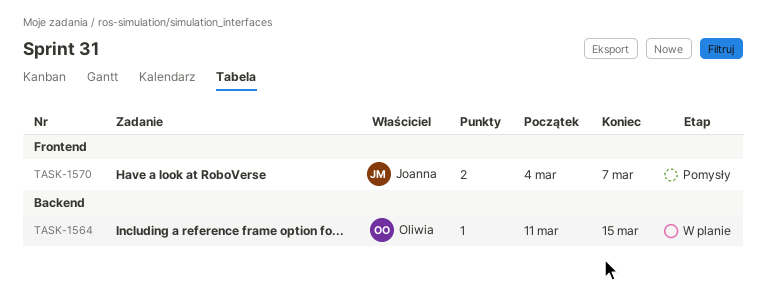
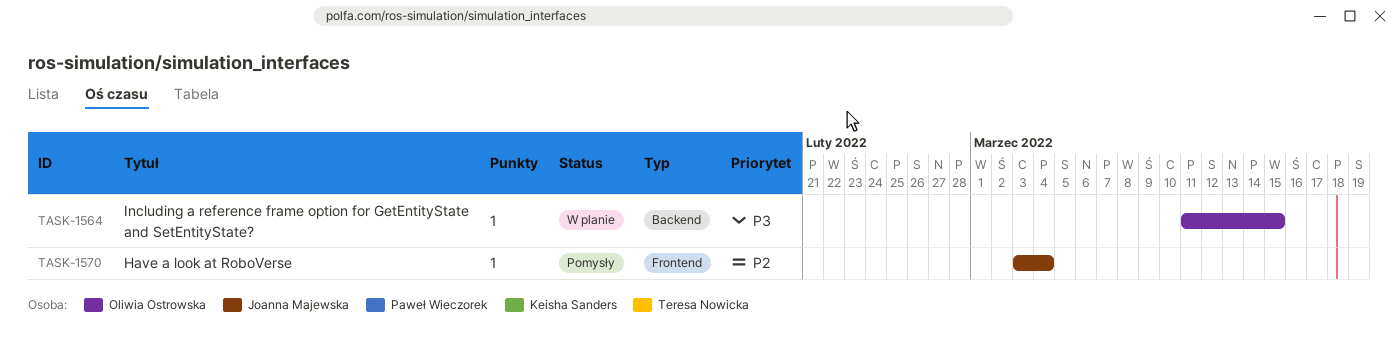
TASK-1570, estimate: 2 -> 1
TASK-1570, start: Mar 4 -> Mar 3
TASK-1570, due: Mar 7 -> Mar 4

